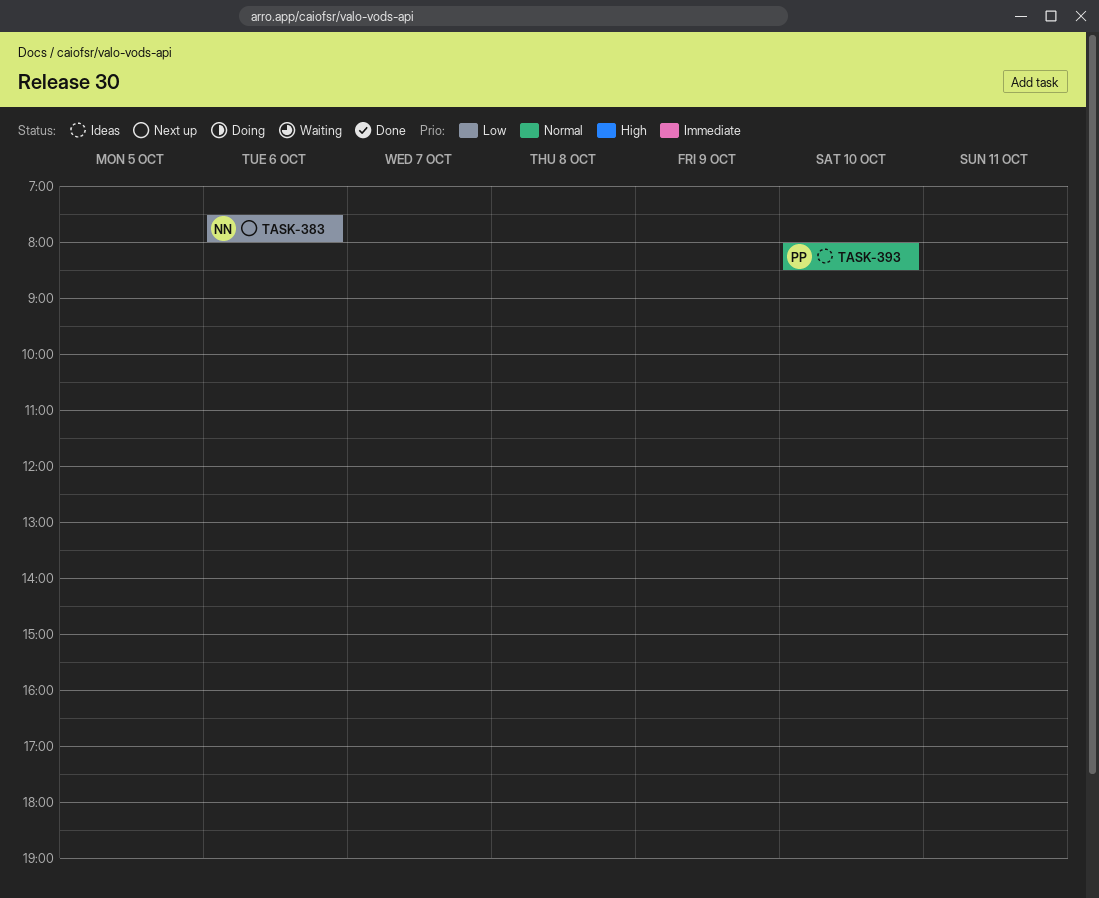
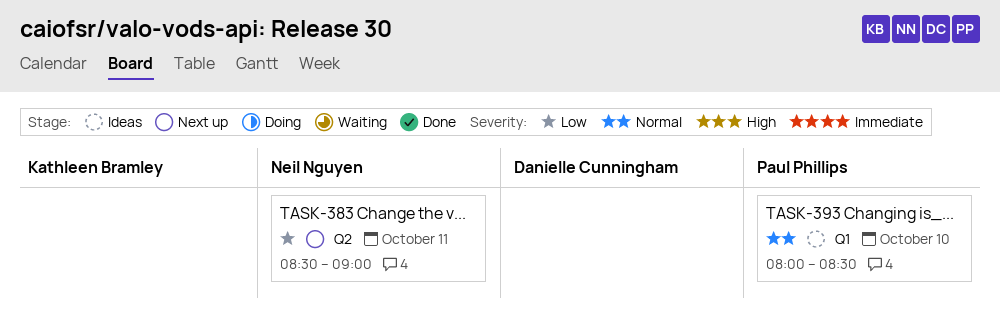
TASK-383, day: Oct 6 -> Oct 11
TASK-383, begins: 07:30 -> 08:30
TASK-383, ends: 08:00 -> 09:00

